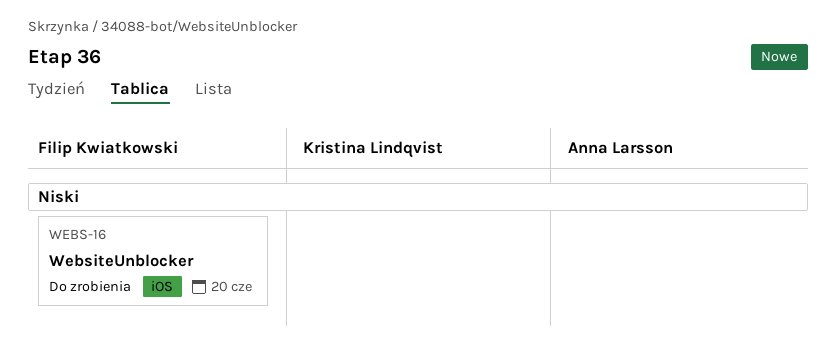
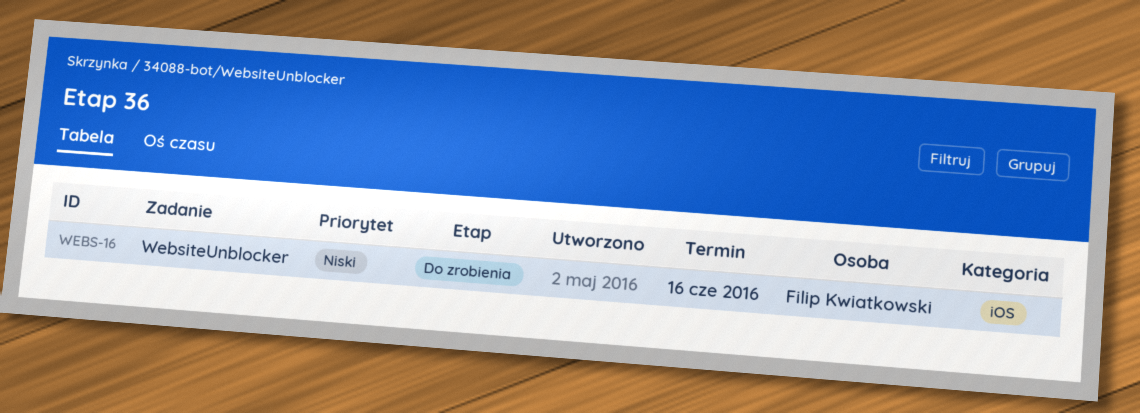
WEBS-16, due: Jun 20 -> Jun 16

